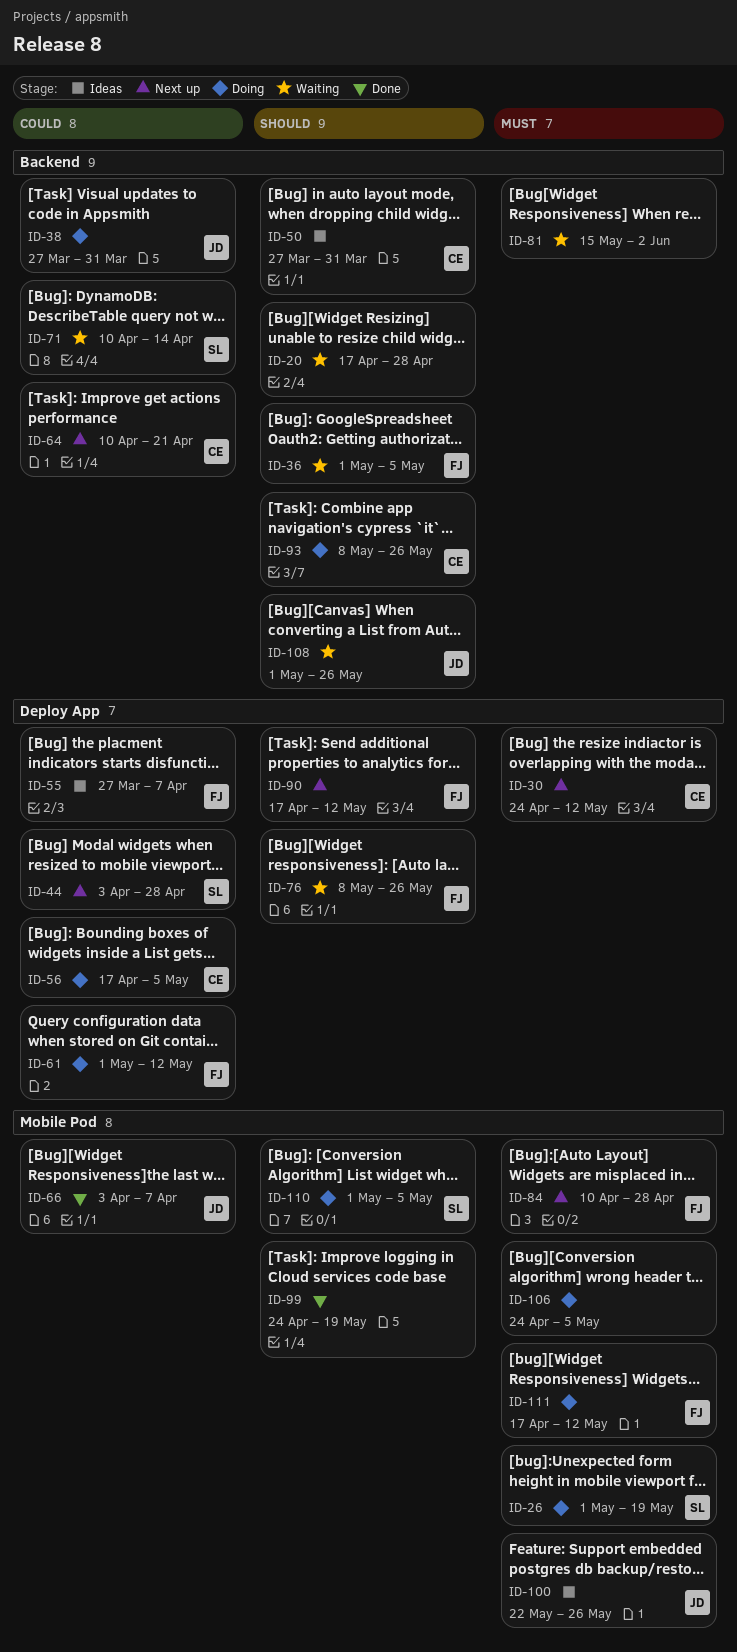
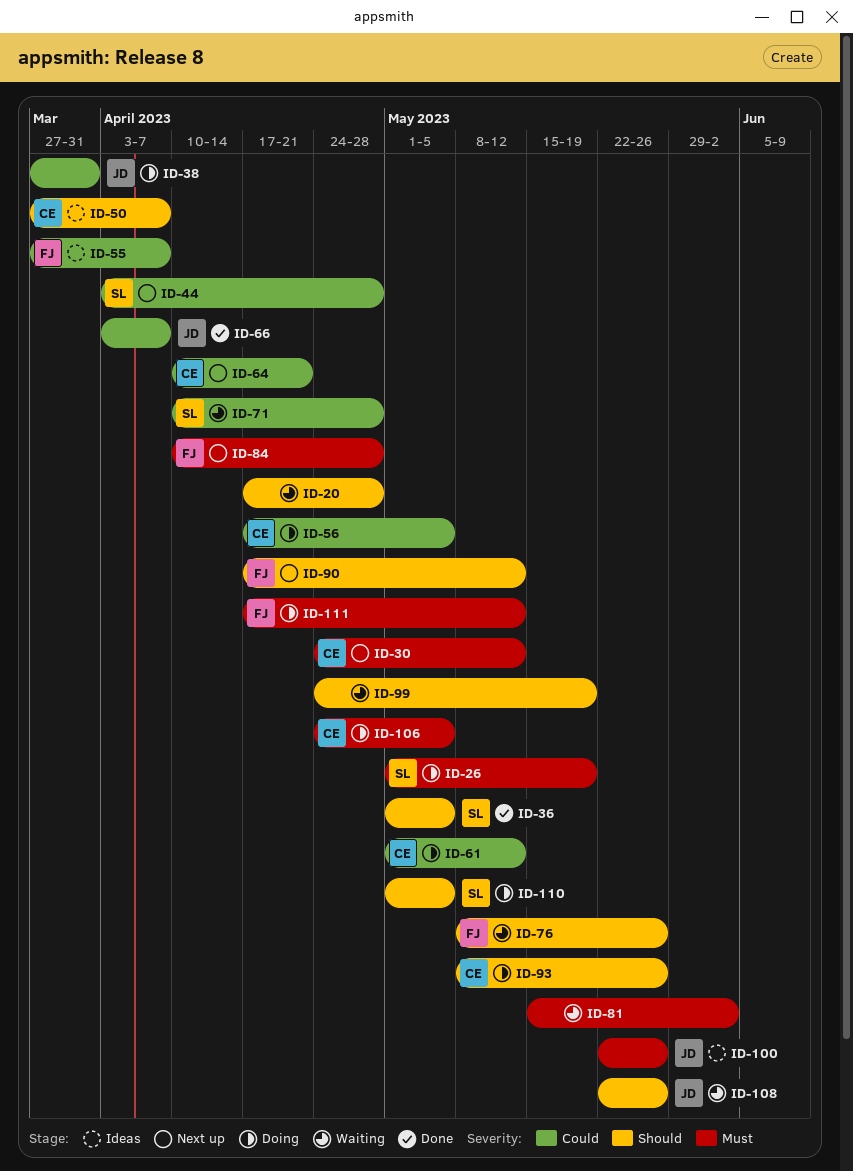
ID-36, status: Waiting -> Done
ID-36, owner: FJ -> SL
ID-50, due: Mar 31 -> Apr 7
ID-61, owner: FJ -> CE
ID-71, due: Apr 14 -> Apr 28
ID-99, status: Done -> Waiting
ID-106, owner: none -> CE
ID-108, start: May 1 -> May 22

